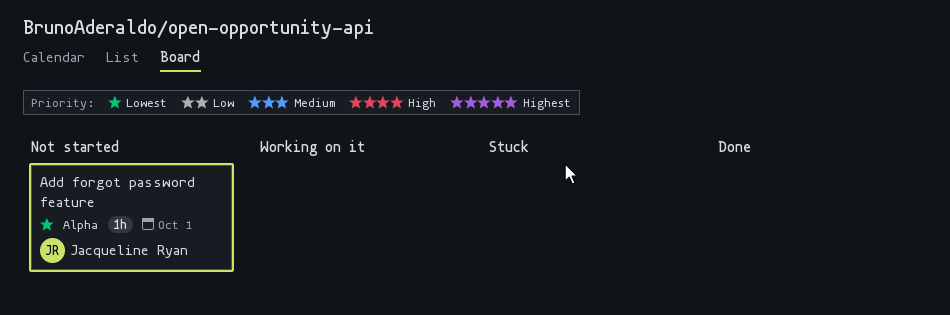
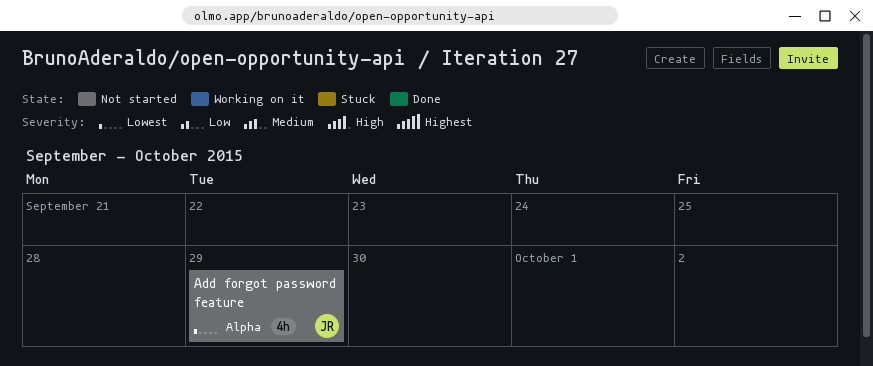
Add forgot password feature, estimate: 1h -> 4h
Add forgot password feature, due: Oct 1 -> Sep 29

